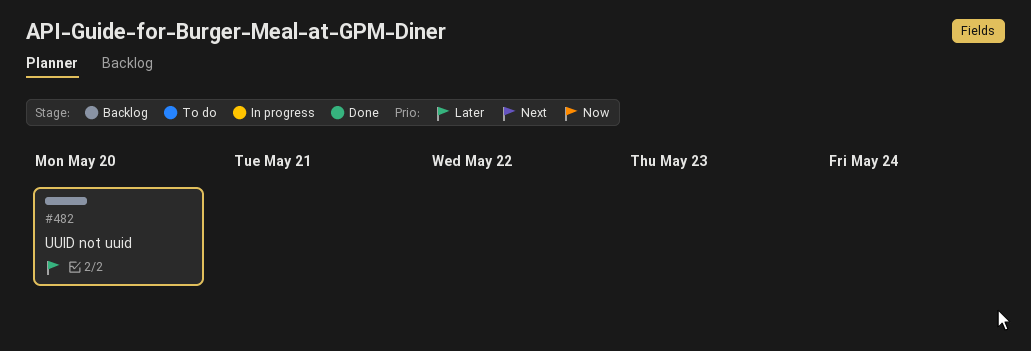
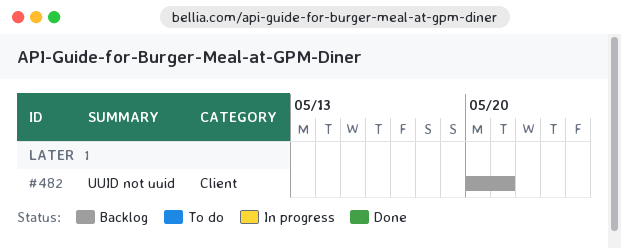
#482, due: May 20 -> May 21

